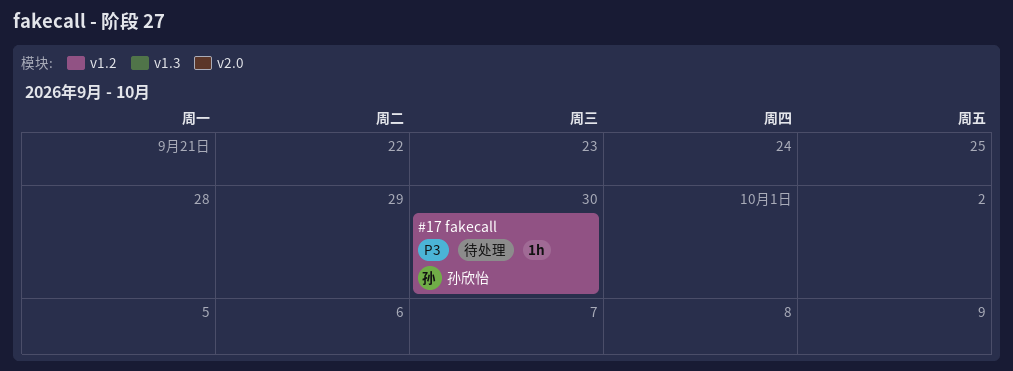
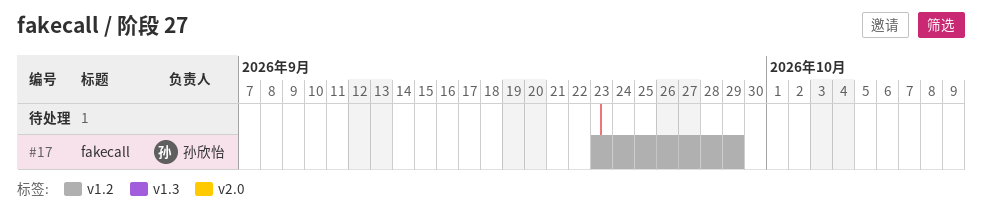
#17, due: Sep 30 -> Sep 29

